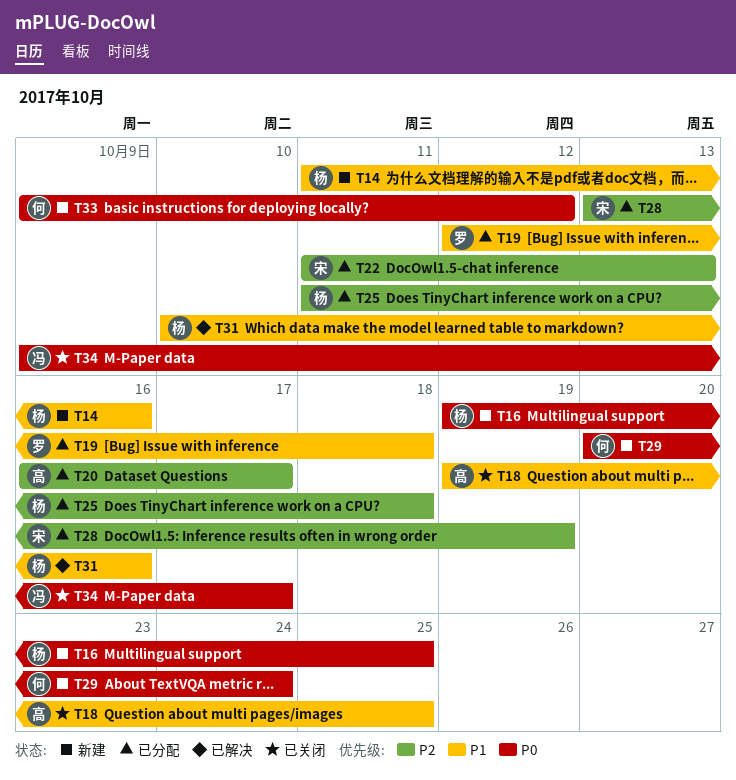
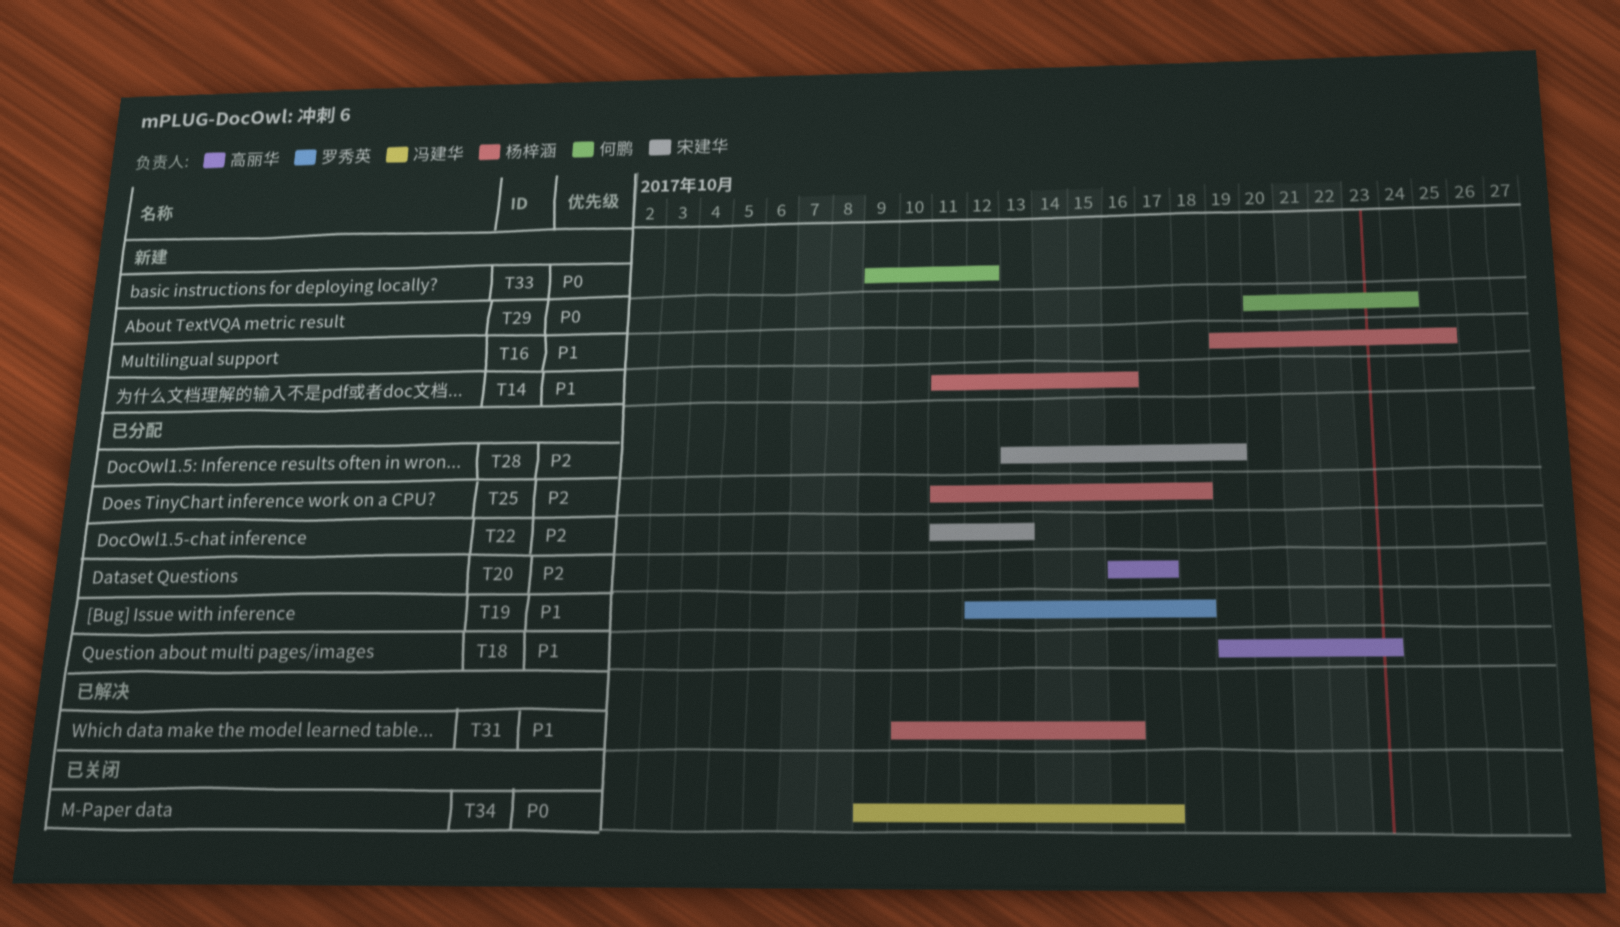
T16, priority: P0 -> P1
T18, status: 已关闭 -> 已分配
T18, due: Oct 25 -> Oct 23

